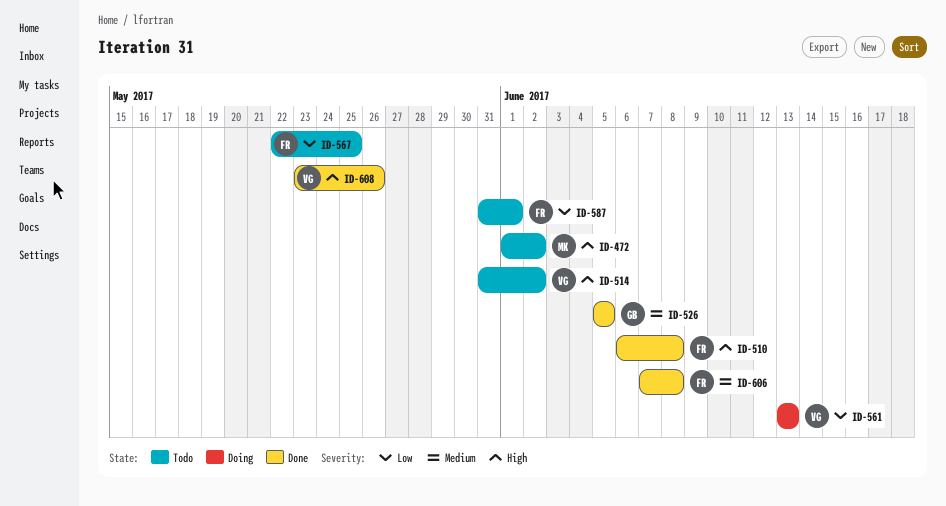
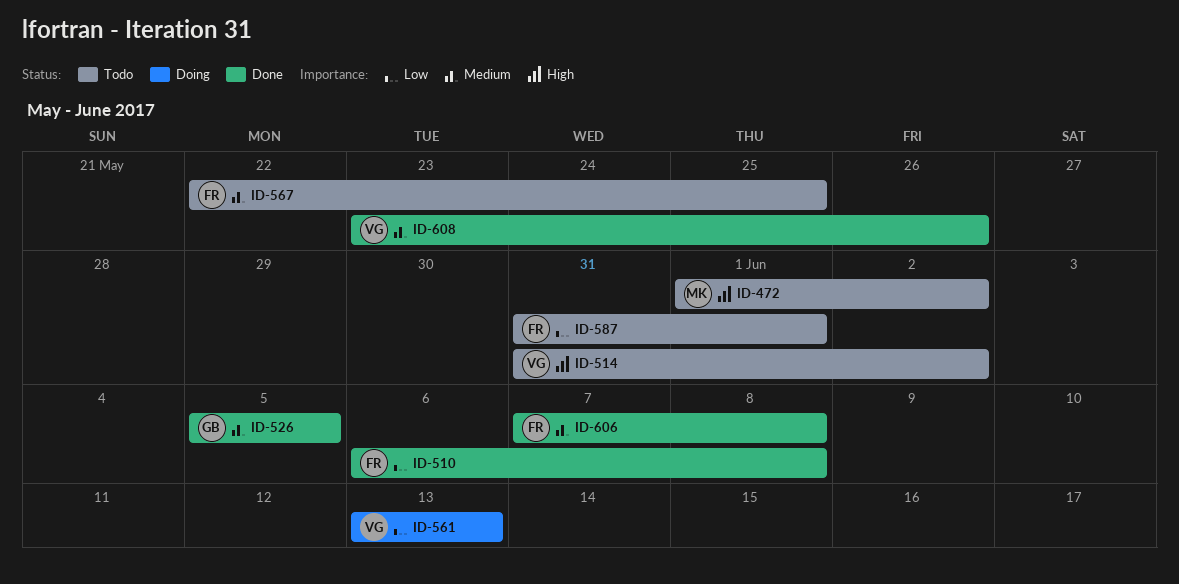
ID-510, priority: High -> Low
ID-567, priority: Low -> Medium
ID-608, priority: High -> Medium

